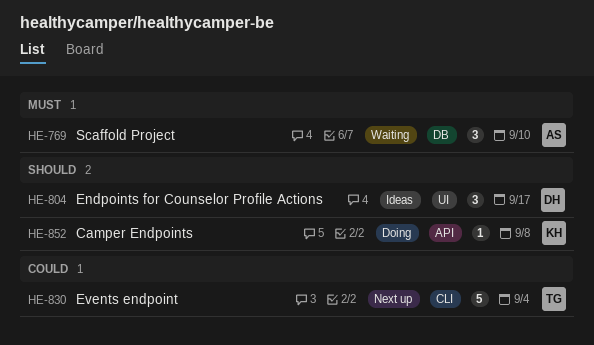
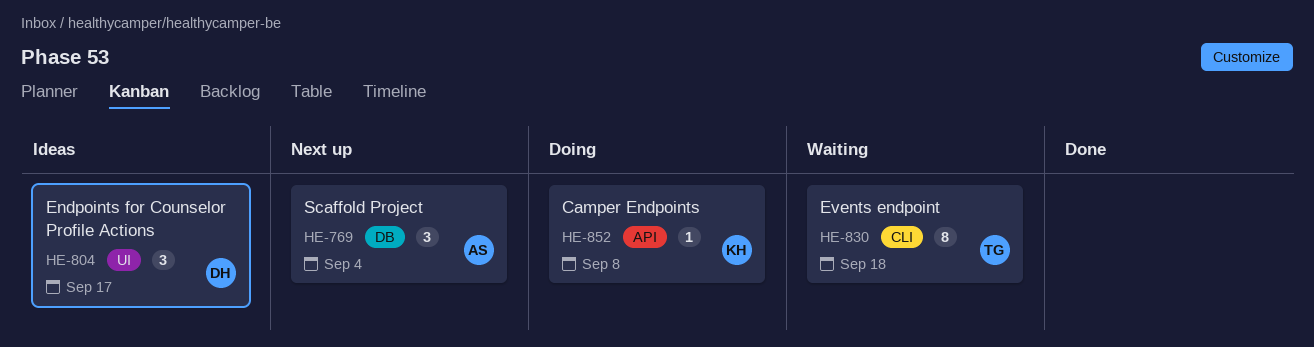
HE-769, status: Waiting -> Next up
HE-769, due: Sep 10 -> Sep 4
HE-830, status: Next up -> Waiting
HE-830, estimate: 5 -> 8
HE-830, due: Sep 4 -> Sep 18

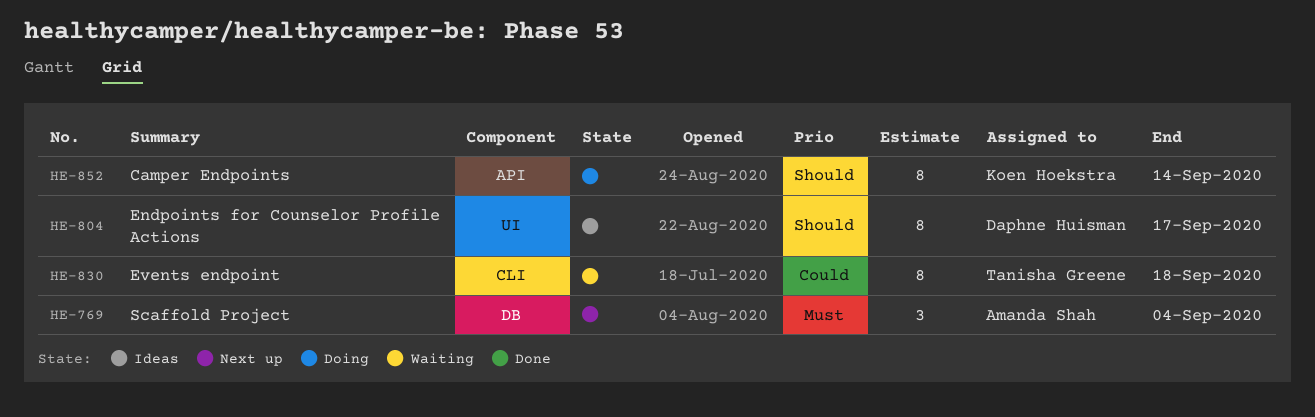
HE-804, estimate: 3 -> 8
HE-852, estimate: 1 -> 8
HE-852, due: Sep 8 -> Sep 14

